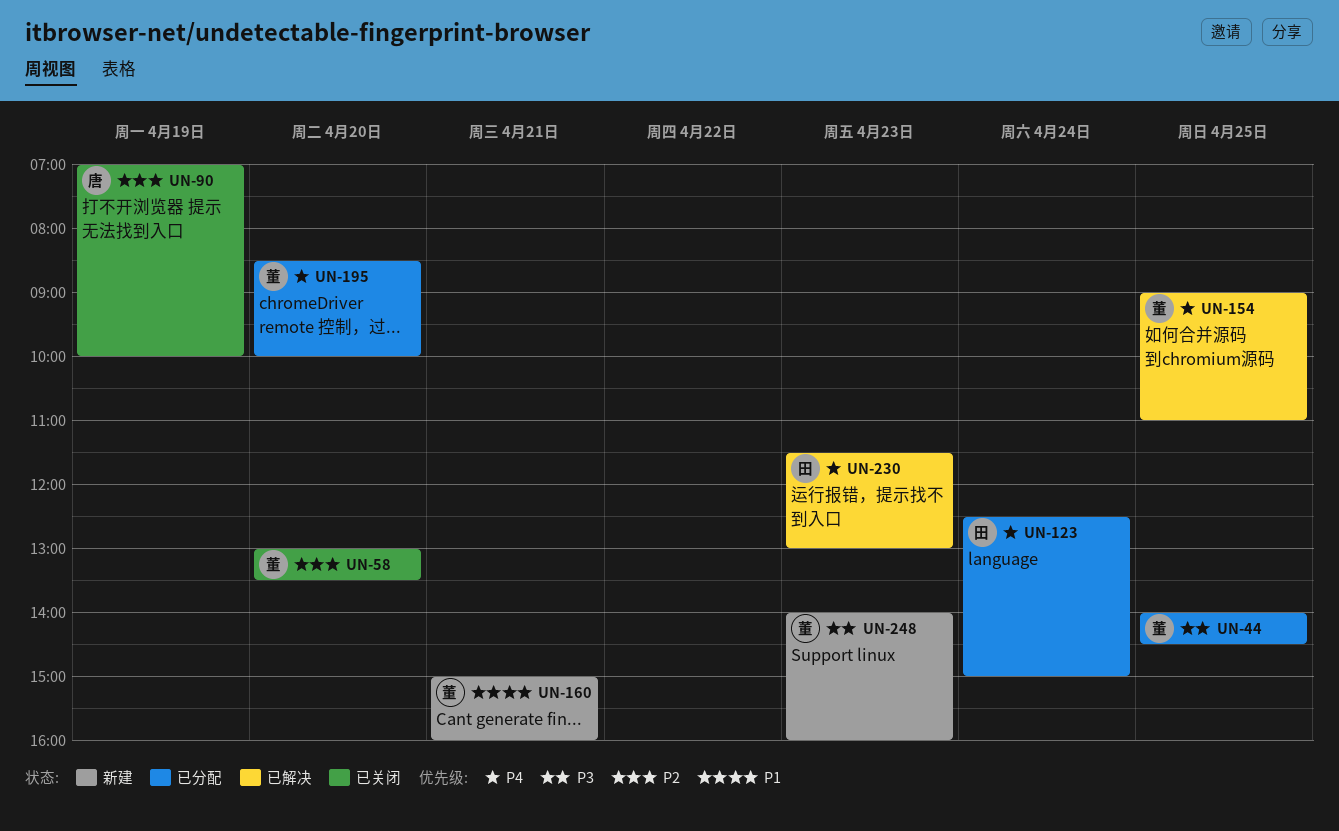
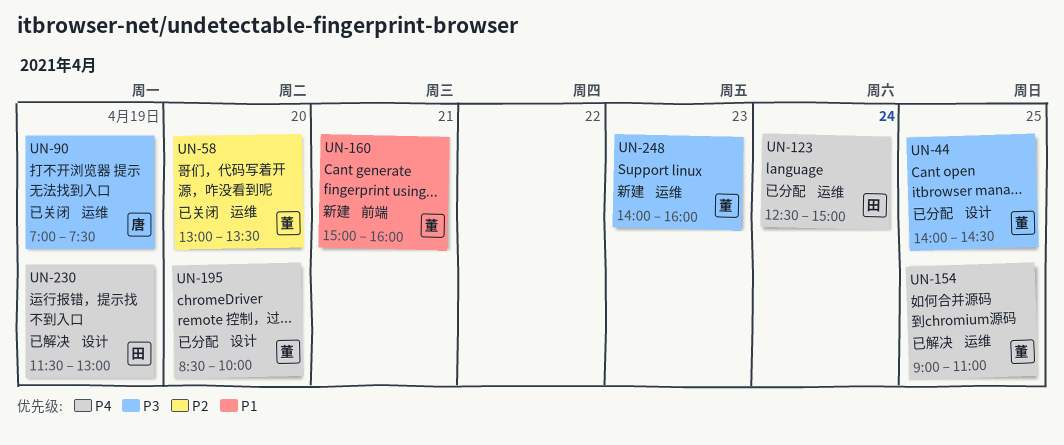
UN-90, priority: P2 -> P3
UN-90, ends: 10:00 -> 07:30
UN-230, day: Apr 23 -> Apr 19

